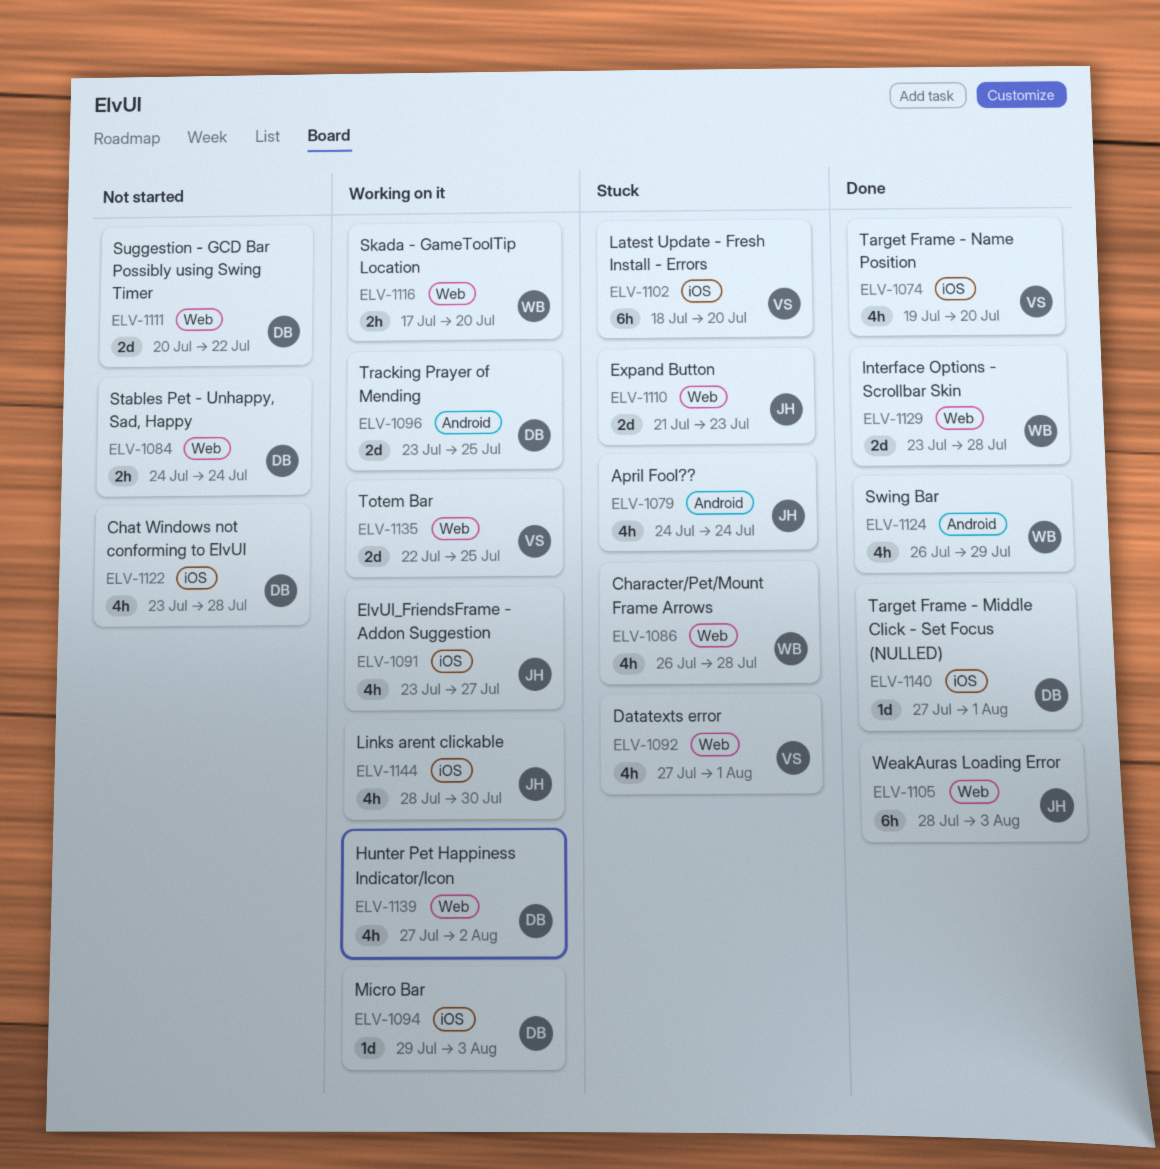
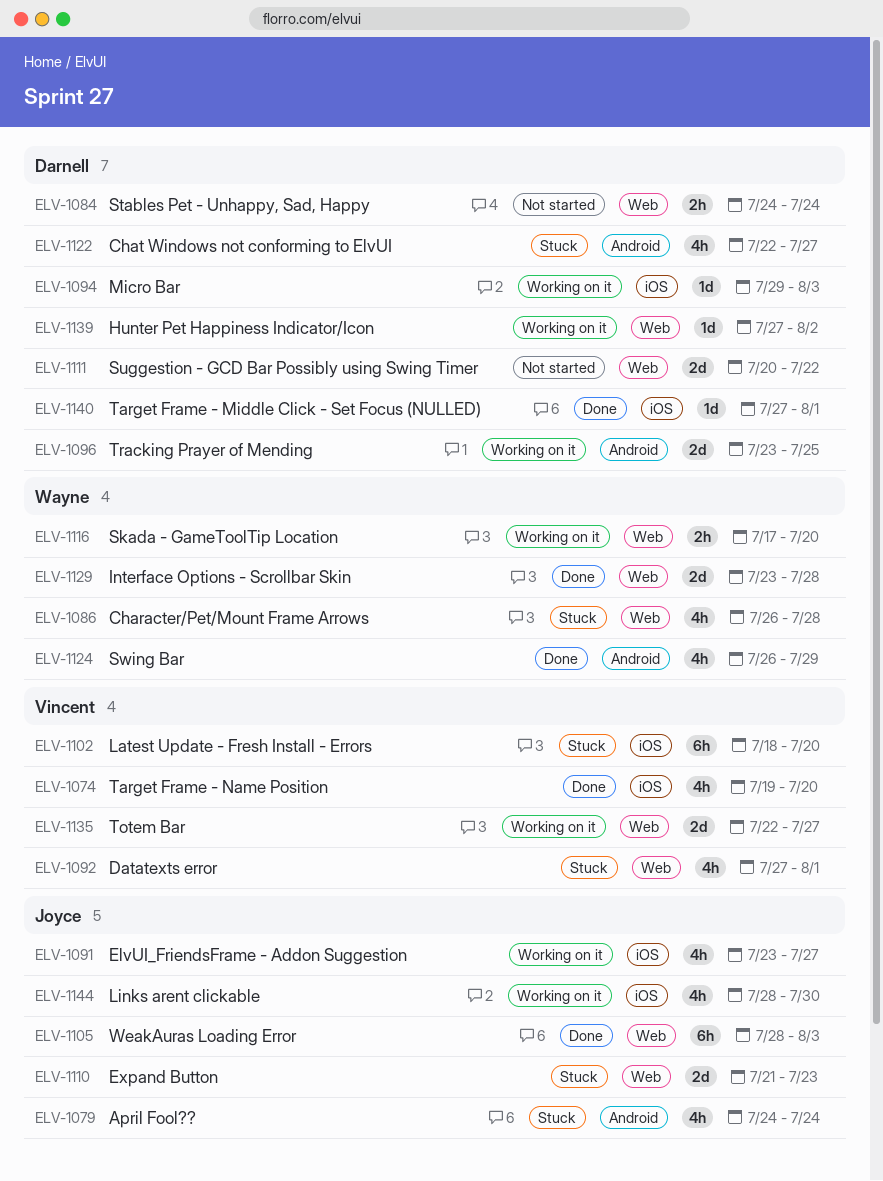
ELV-1122, status: Not started -> Stuck
ELV-1122, label: iOS -> Android
ELV-1122, start: Jul 23 -> Jul 22
ELV-1122, due: Jul 28 -> Jul 27
ELV-1135, due: Jul 25 -> Jul 27
ELV-1139, estimate: 4h -> 1d

